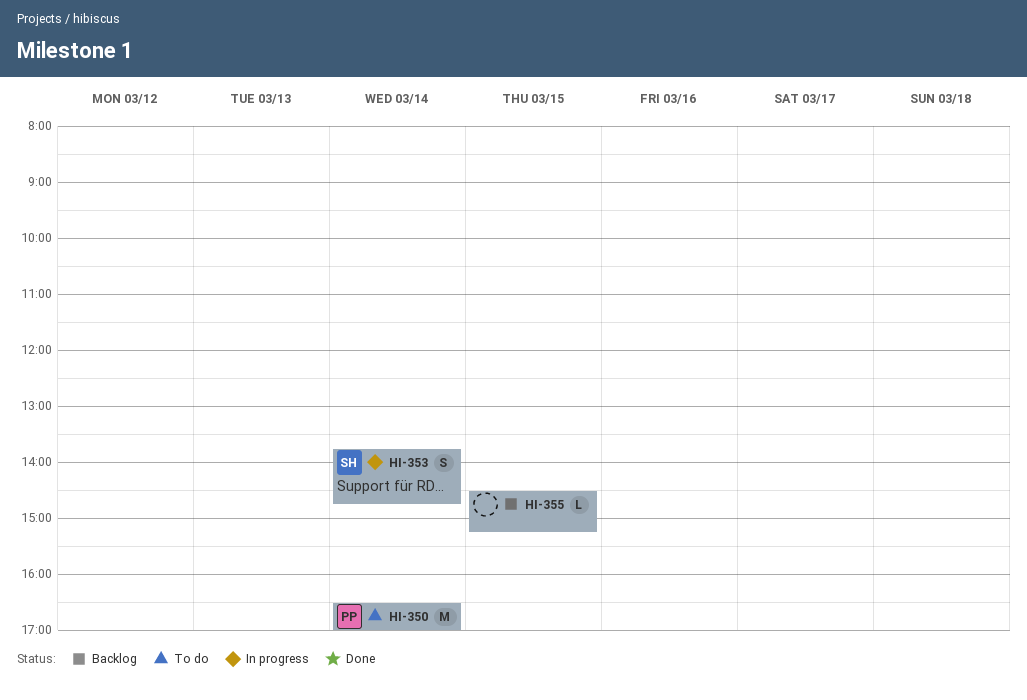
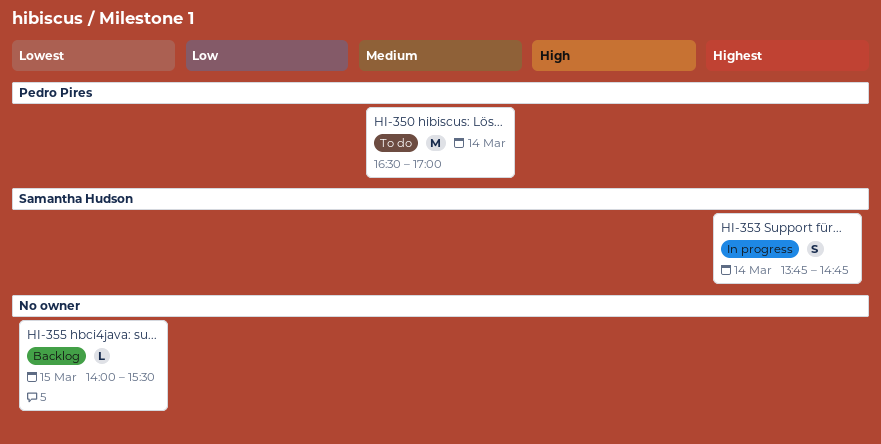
HI-355, begins: 14:30 -> 14:00
HI-355, ends: 15:15 -> 15:30

